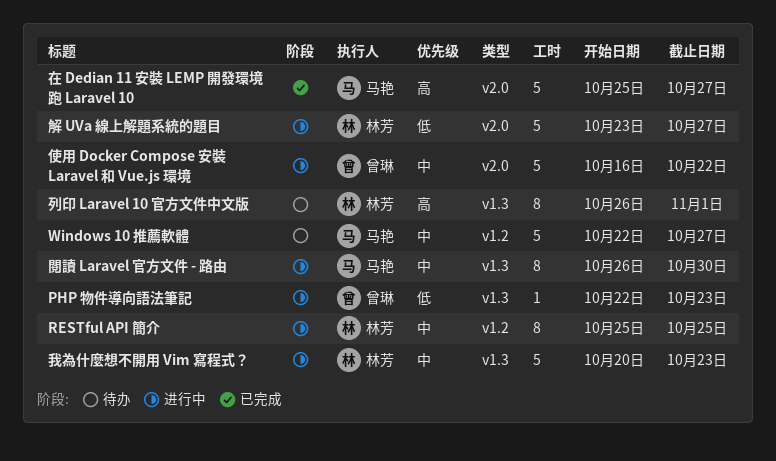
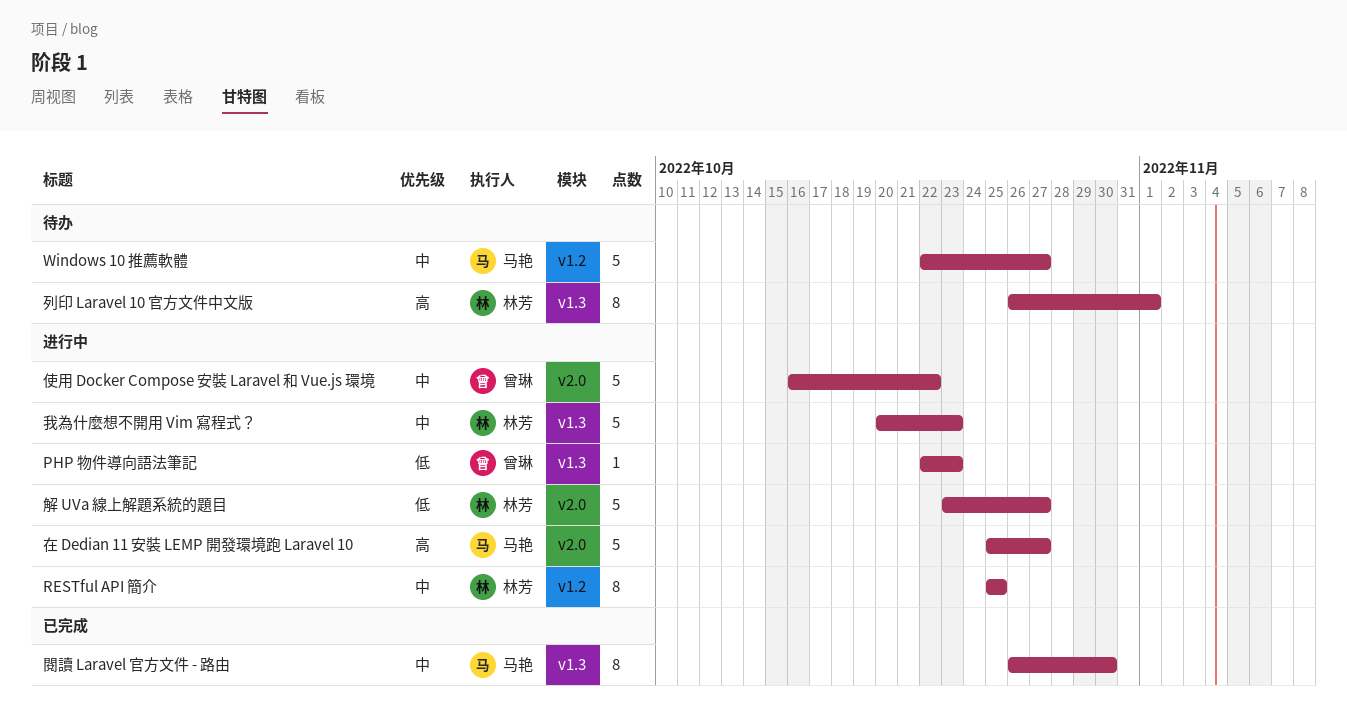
在 Dedian 11 安裝 LEMP 開發環境跑 Laravel 10, status: 已完成 -> 进行中
閱讀 Laravel 官方文件 - 路由, status: 进行中 -> 已完成

